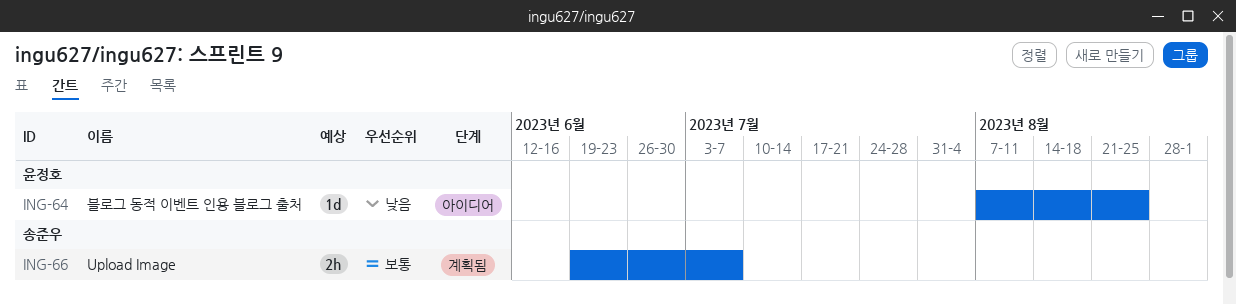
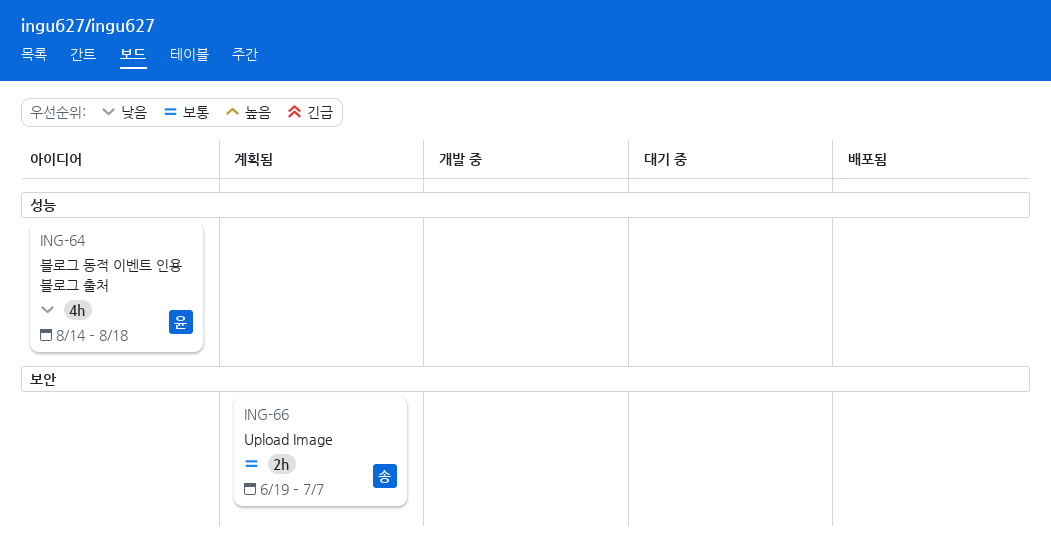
ING-64, estimate: 1d -> 4h
ING-64, start: Aug 7 -> Aug 14
ING-64, due: Aug 25 -> Aug 18

